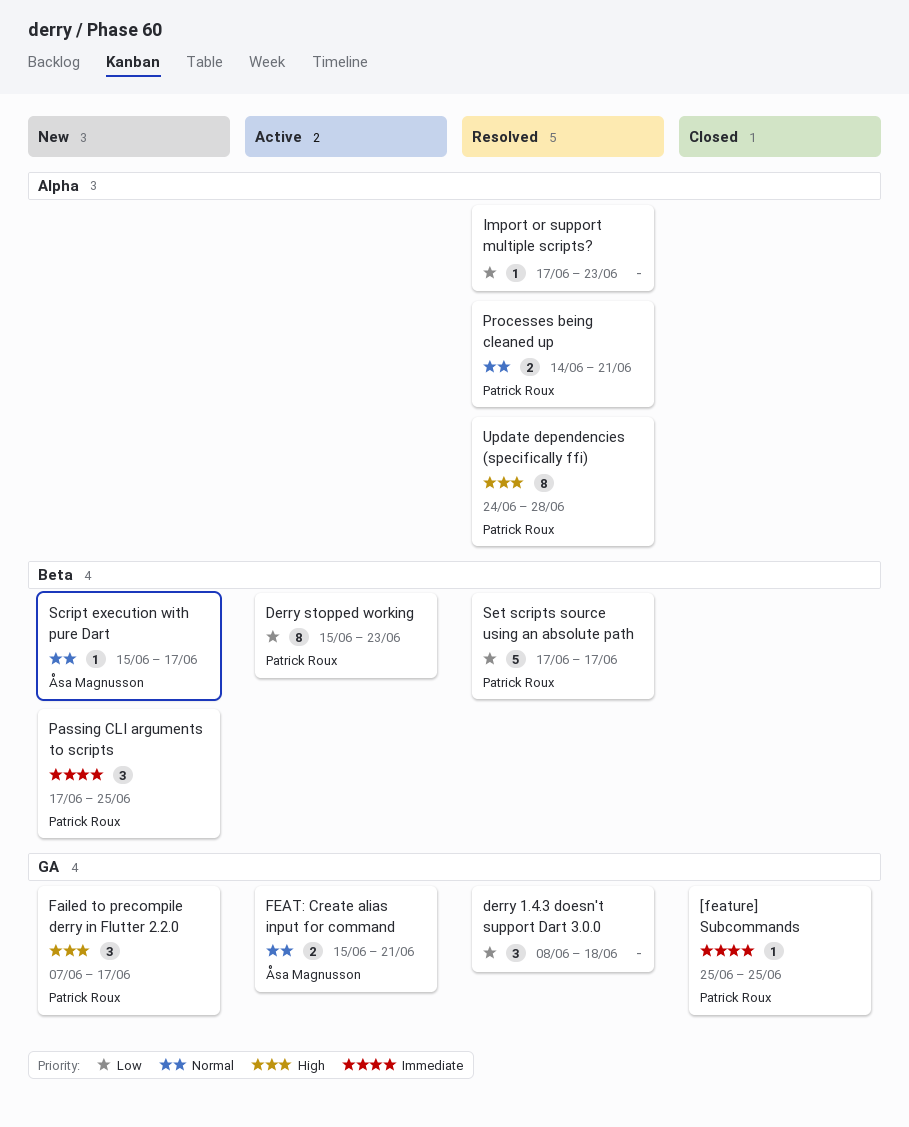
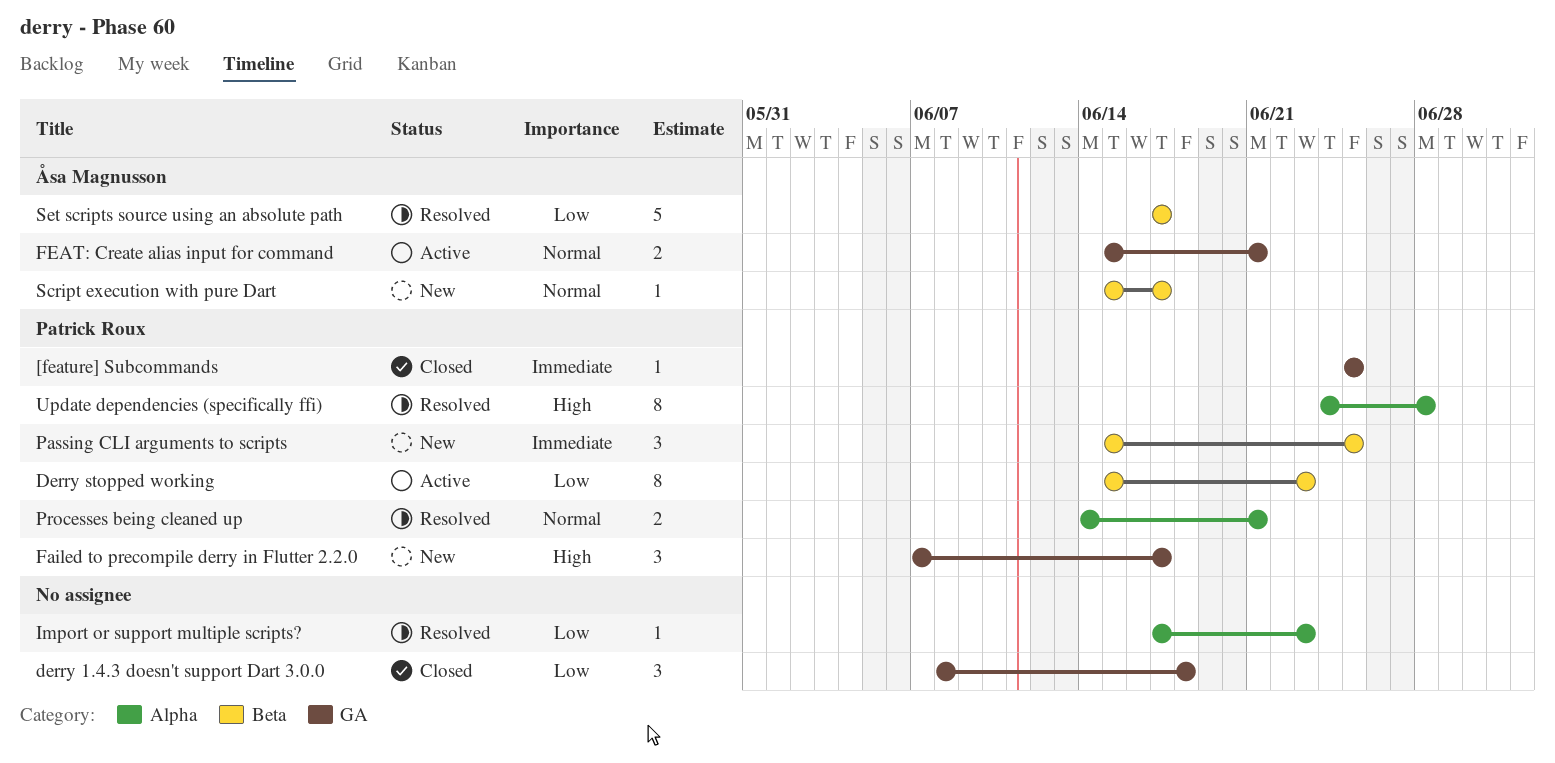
derry 1.4.3 doesn't support Dart 3.0.0, status: Resolved -> Closed
Passing CLI arguments to scripts, start: Jun 17 -> Jun 15
Set scripts source using an absolute path, owner: Patrick Roux -> Åsa Magnusson

